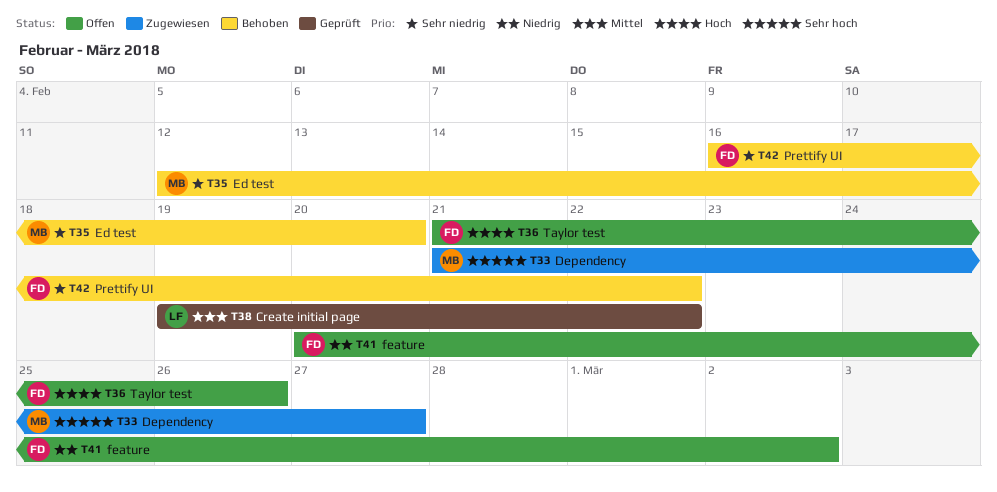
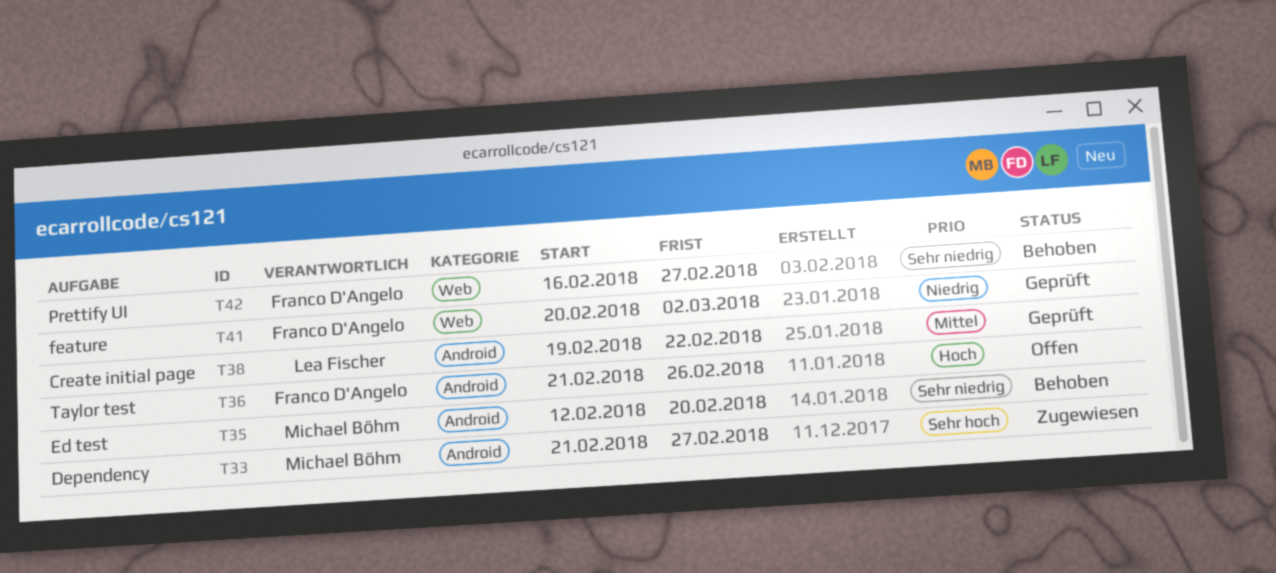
T41, status: Offen -> Geprüft
T42, due: Feb 22 -> Feb 27

